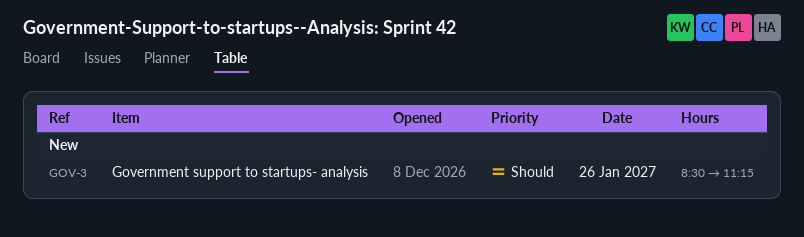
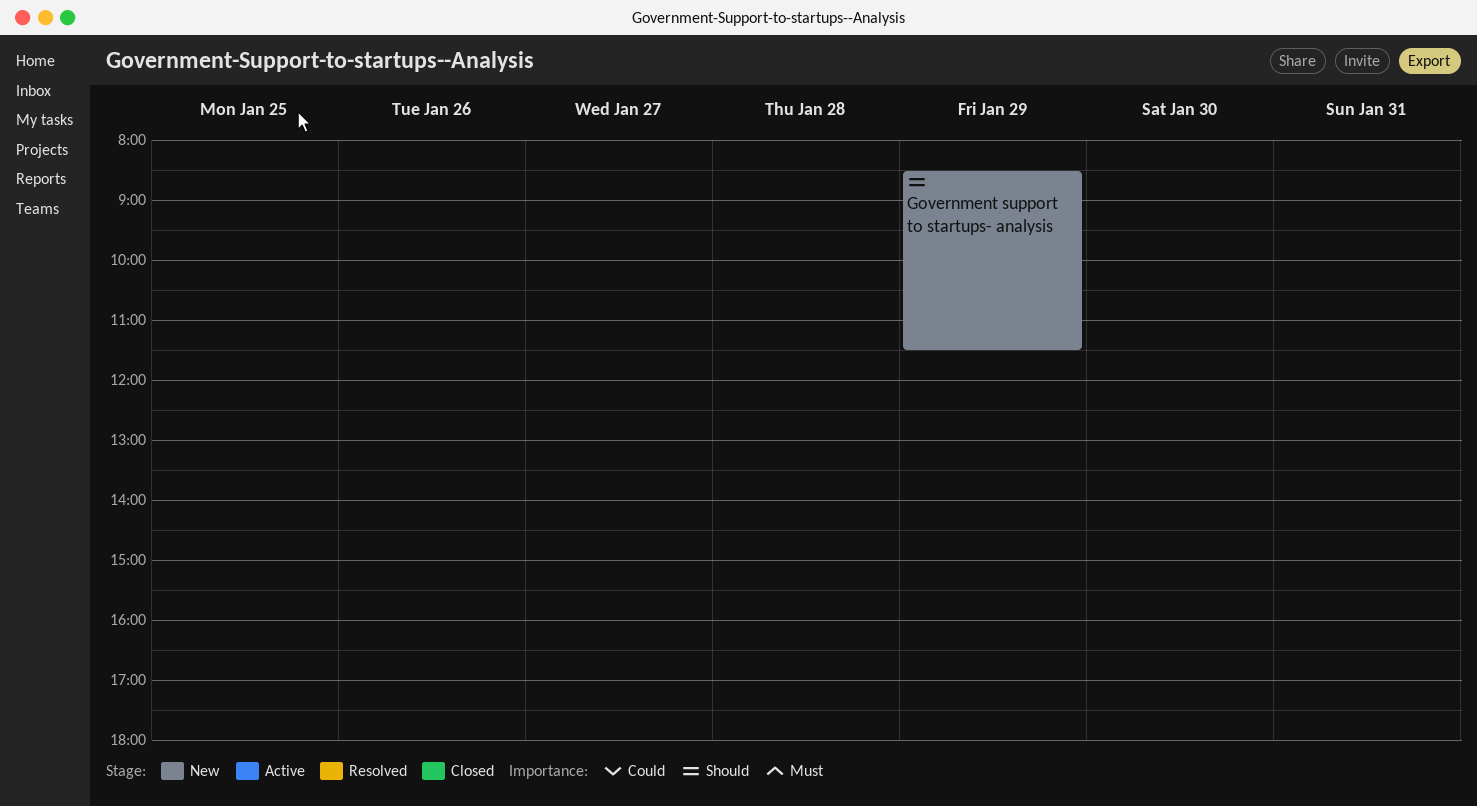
Government support to startups- analysis, day: Jan 26 -> Jan 29
Government support to startups- analysis, ends: 11:15 -> 11:30

